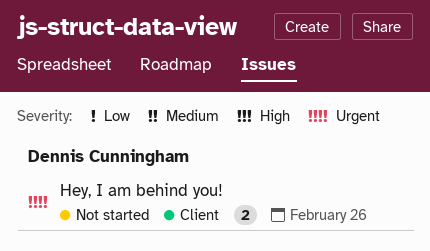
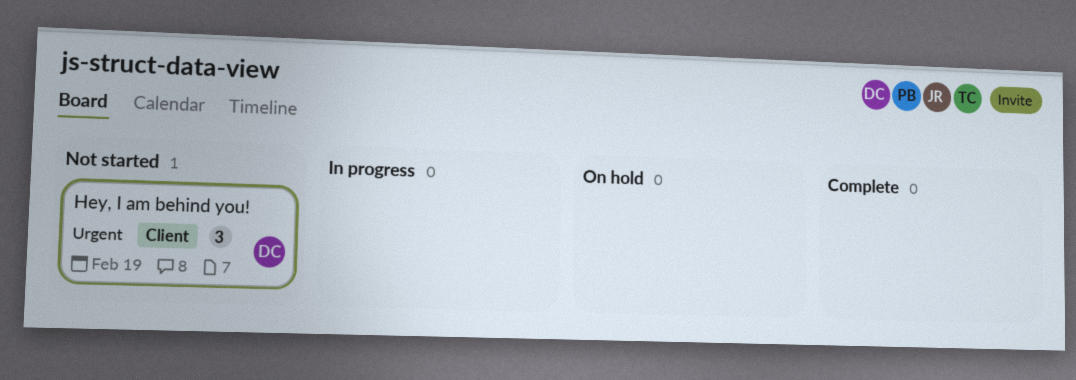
Hey, I am behind you!, estimate: 2 -> 3
Hey, I am behind you!, due: Feb 26 -> Feb 19

